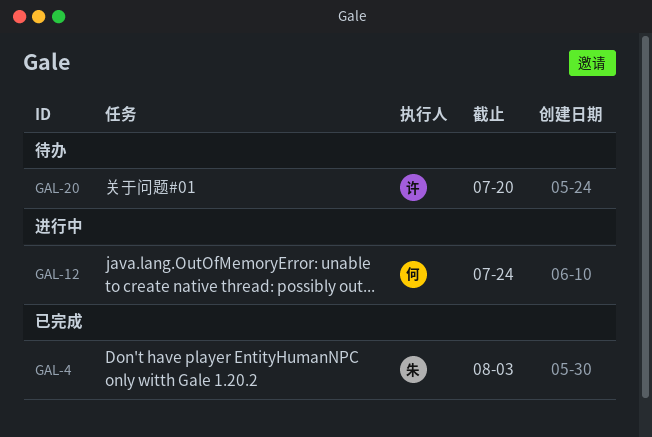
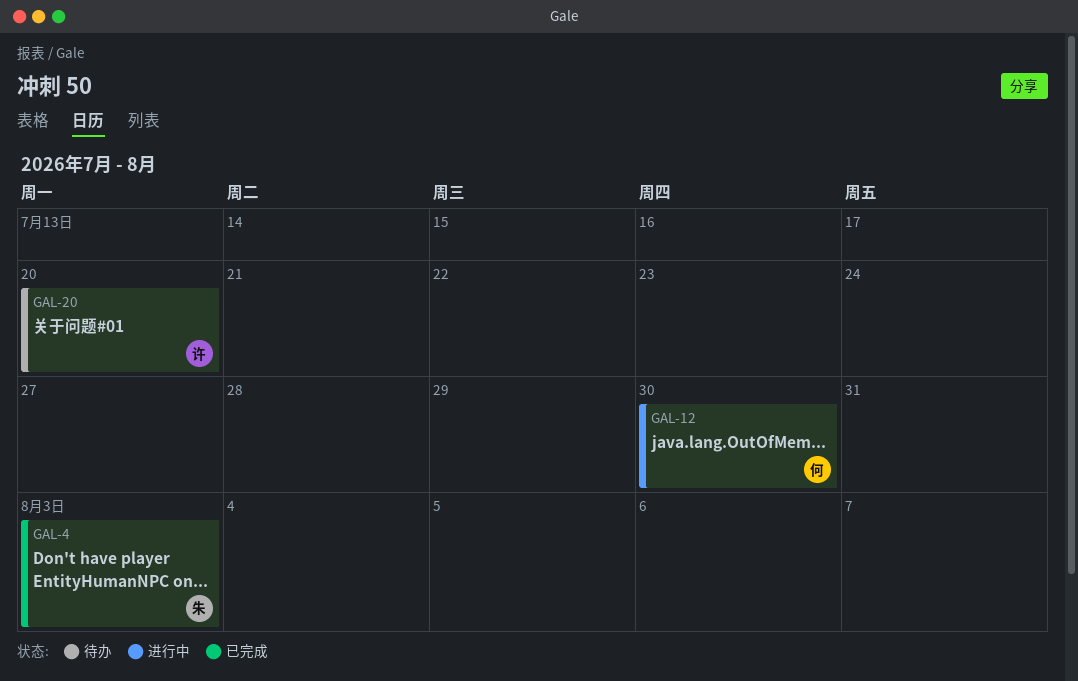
GAL-12, due: Jul 24 -> Jul 30

